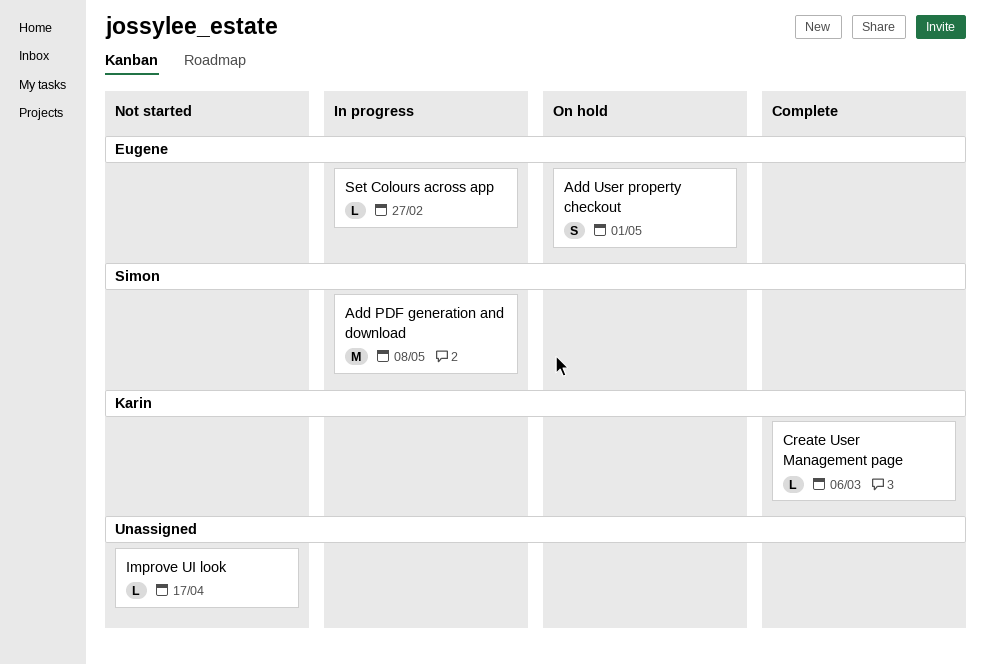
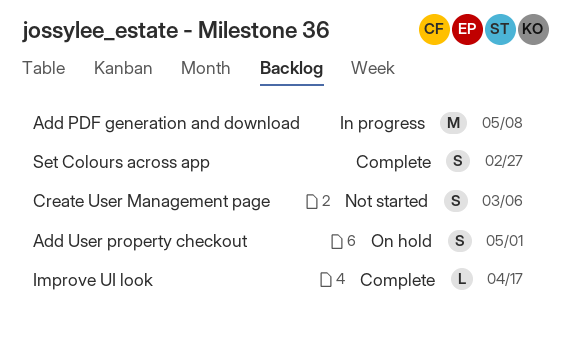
Create User Management page, status: Complete -> Not started
Create User Management page, estimate: L -> S
Improve UI look, status: Not started -> Complete
Set Colours across app, status: In progress -> Complete
Set Colours across app, estimate: L -> S

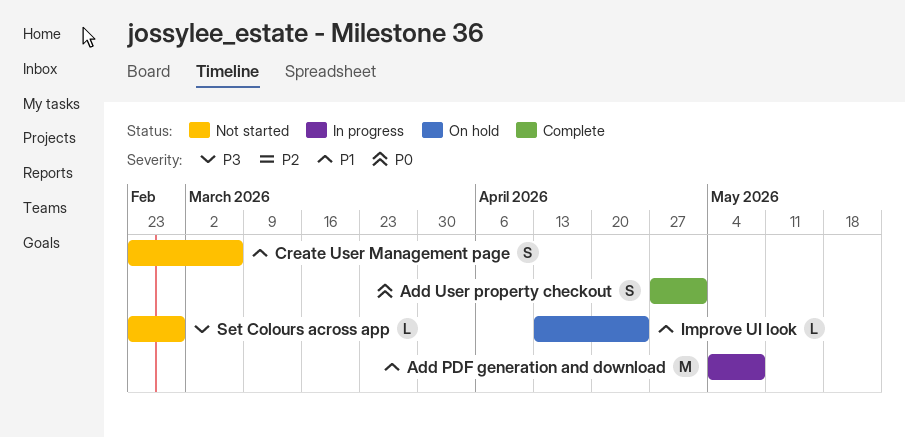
Add User property checkout, status: On hold -> Complete
Improve UI look, status: Complete -> On hold
Improve UI look, due: Apr 17 -> Apr 24
Set Colours across app, status: Complete -> Not started
Set Colours across app, estimate: S -> L

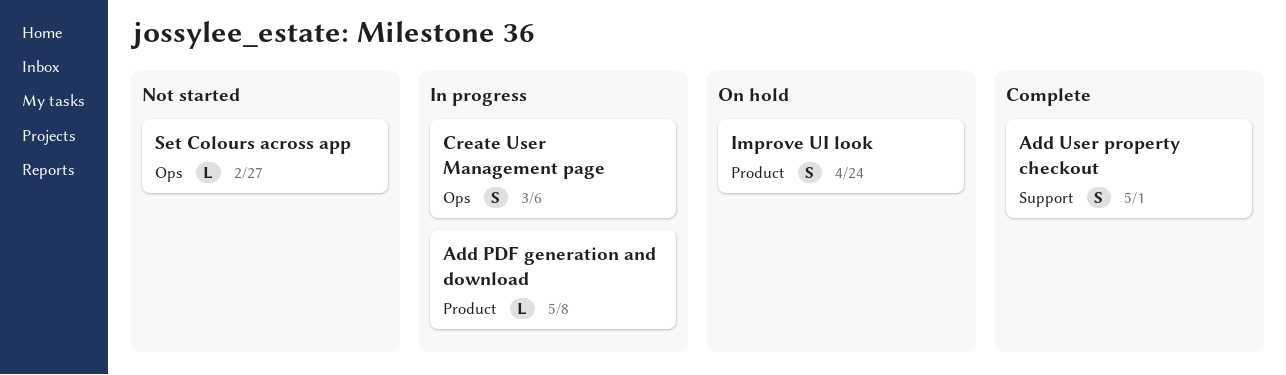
Add PDF generation and download, estimate: M -> L
Create User Management page, status: Not started -> In progress
Improve UI look, estimate: L -> S

